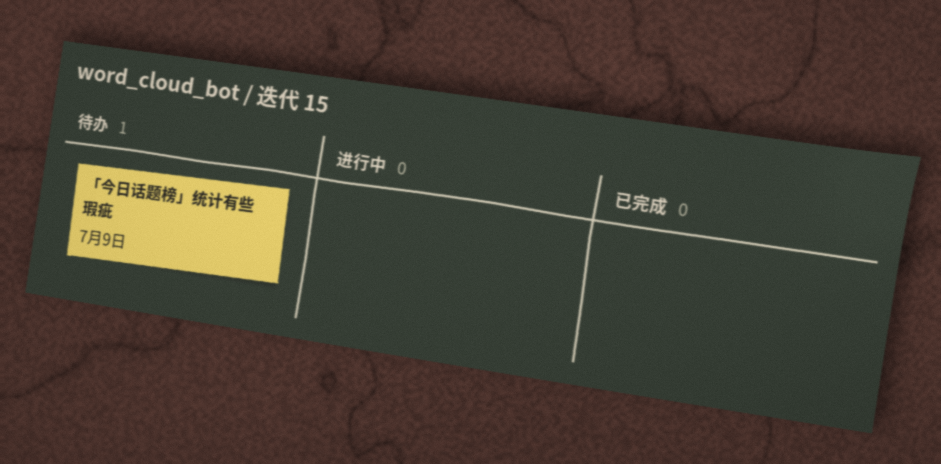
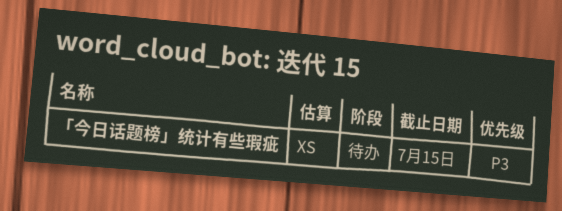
「今日话题榜」统计有些瑕疵, due: Jul 9 -> Jul 15

